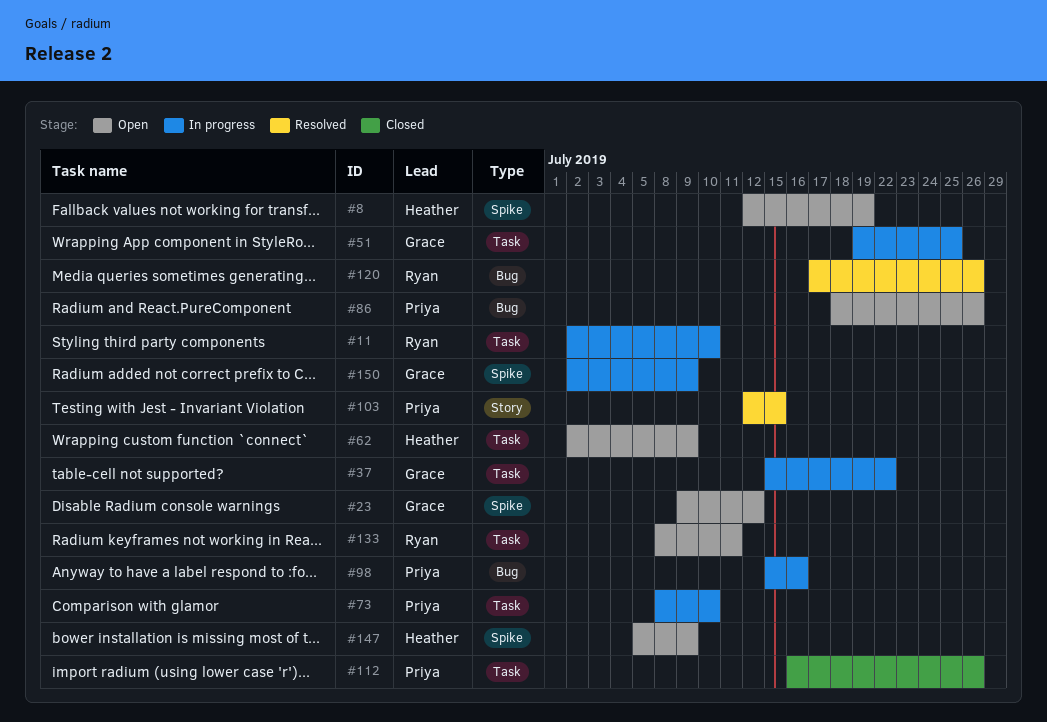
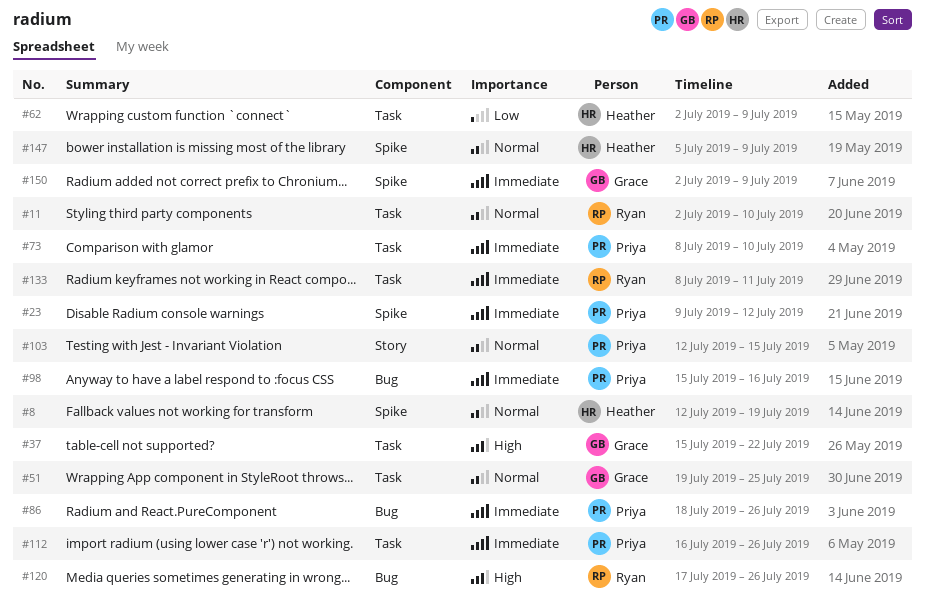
#23, owner: Grace -> Priya

